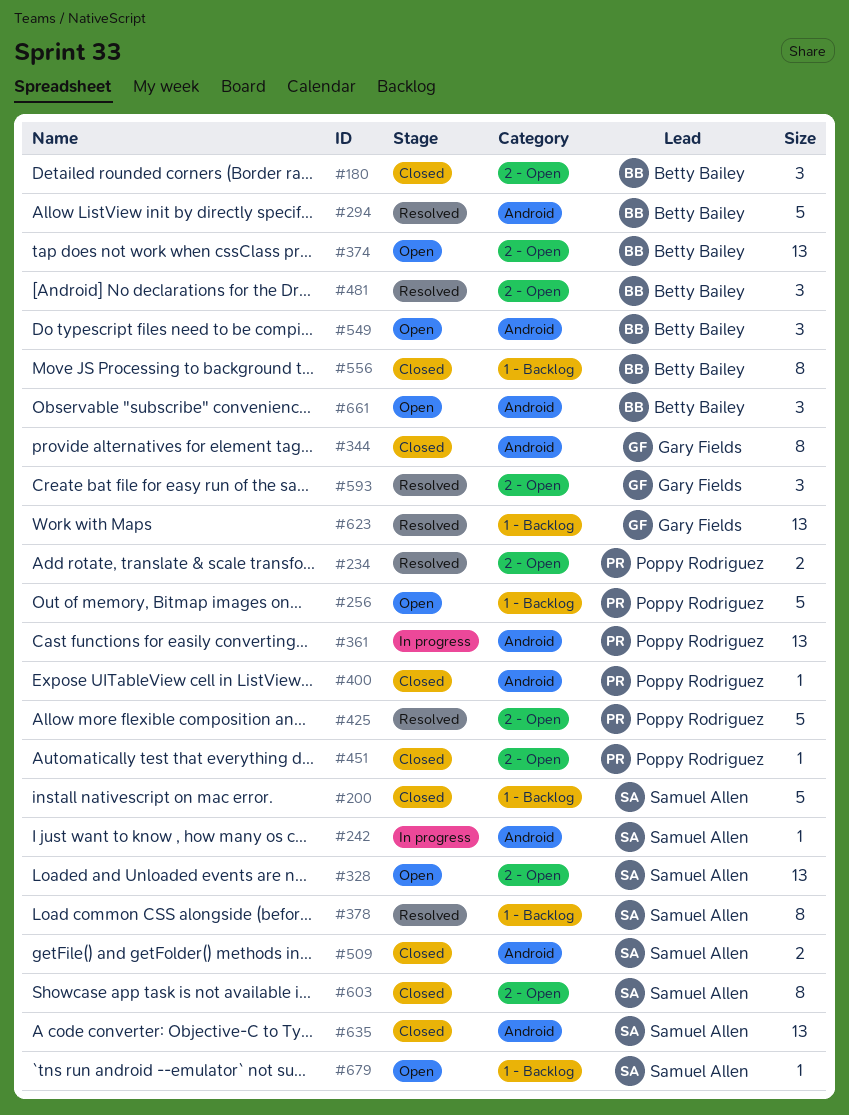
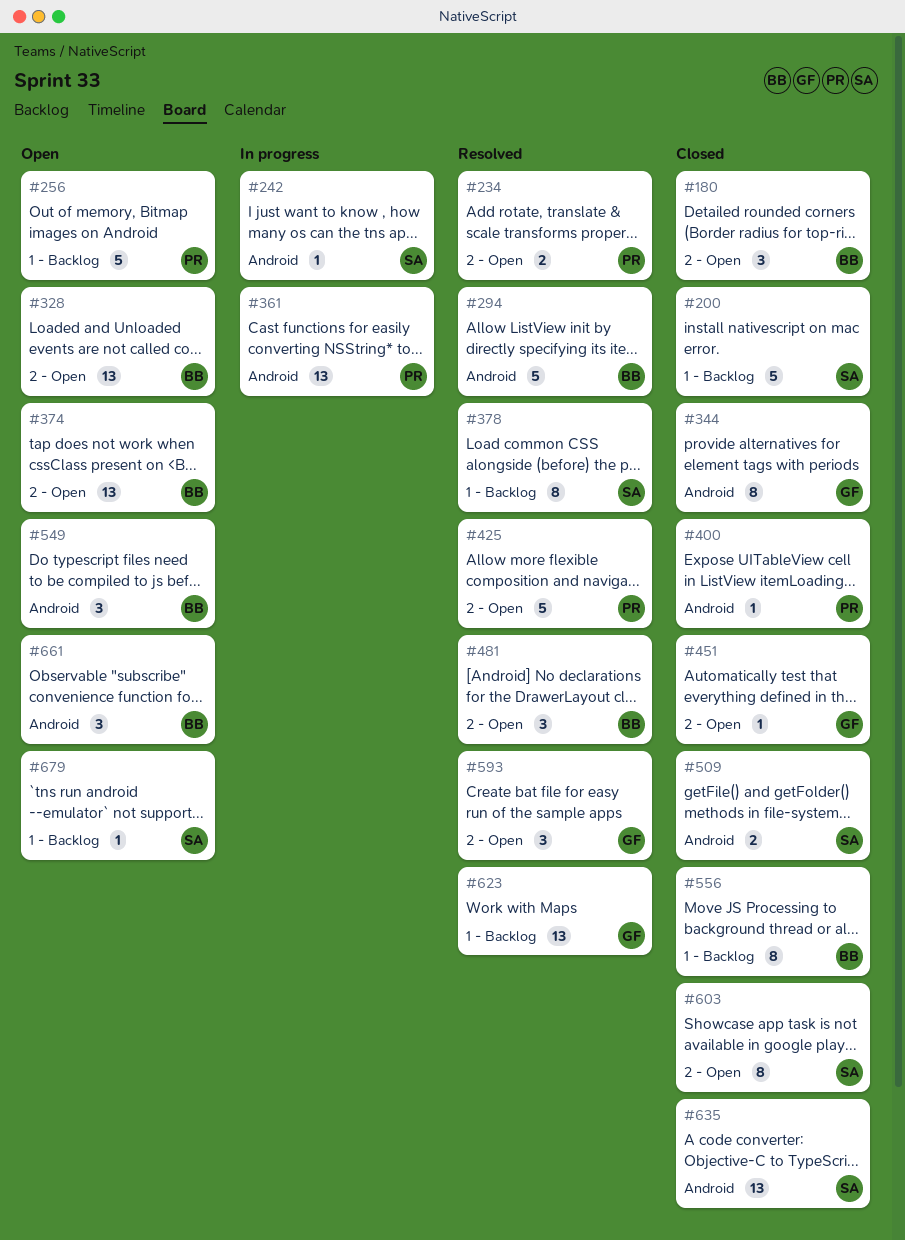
#328, owner: Samuel Allen -> Betty Bailey
#451, owner: Poppy Rodriguez -> Gary Fields

